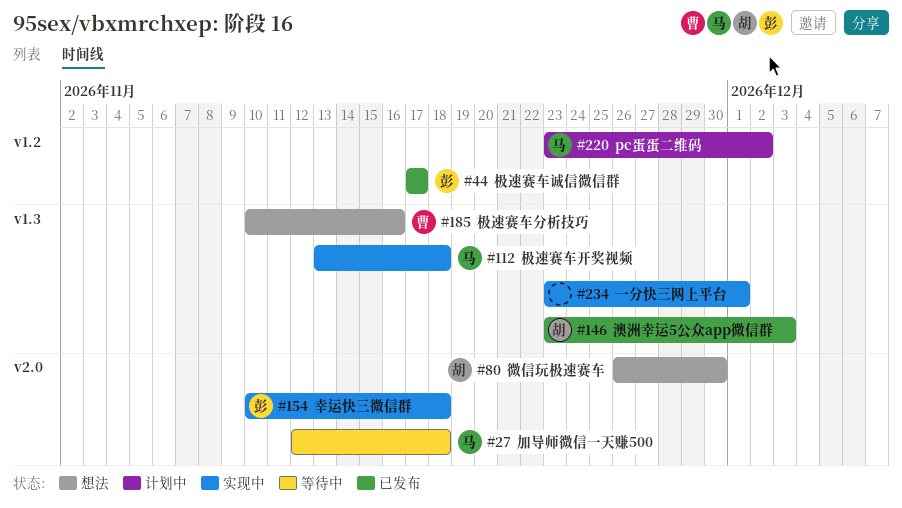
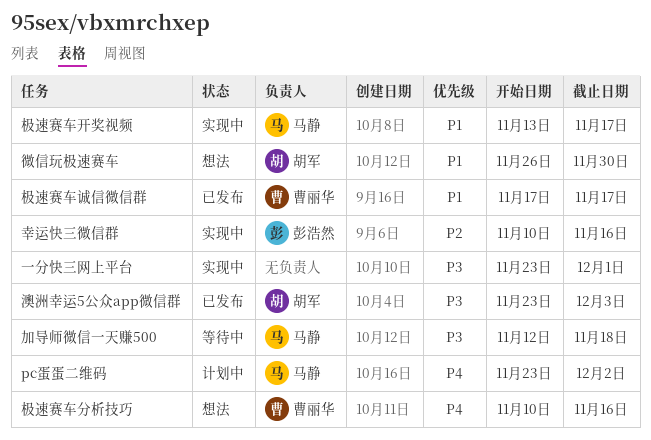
幸运快三微信群, due: Nov 18 -> Nov 16
极速赛车开奖视频, due: Nov 18 -> Nov 17
极速赛车诚信微信群, owner: 彭浩然 -> 曹丽华

